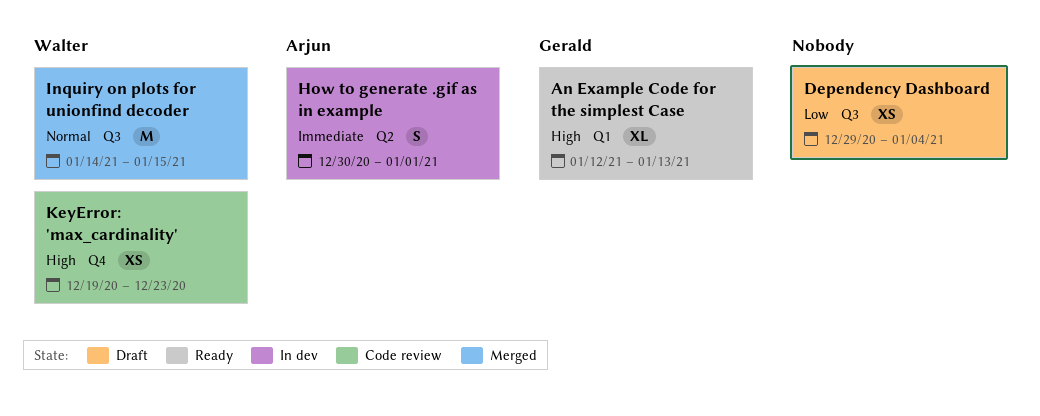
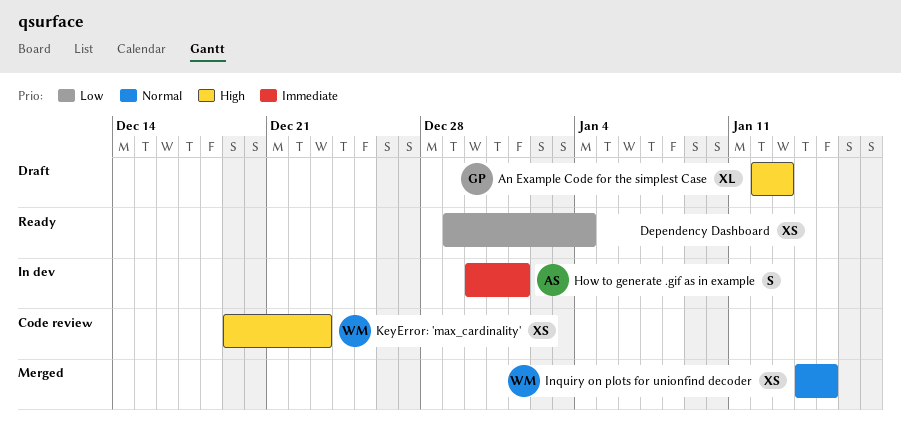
An Example Code for the simplest Case, status: Ready -> Draft
Dependency Dashboard, status: Draft -> Ready
Inquiry on plots for unionfind decoder, estimate: M -> XS

